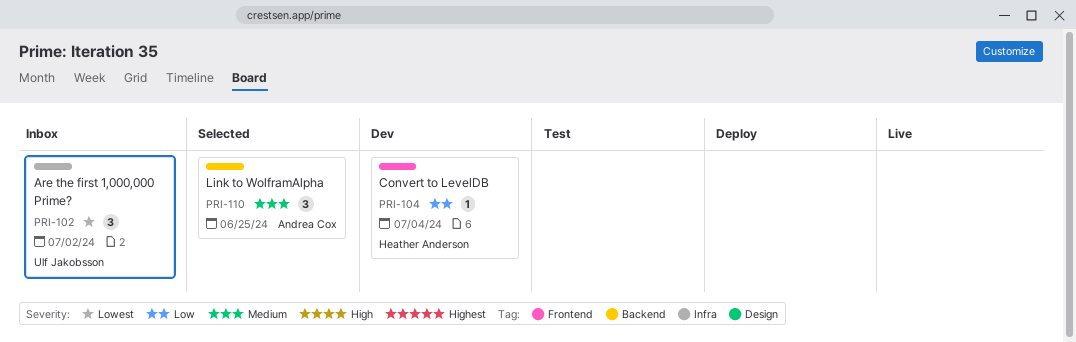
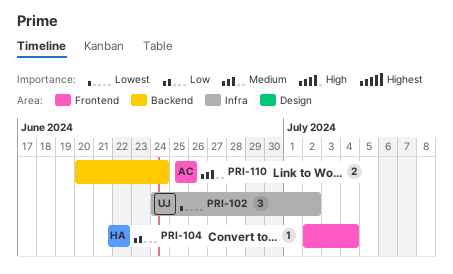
PRI-110, estimate: 3 -> 2
PRI-110, due: Jun 25 -> Jun 24

